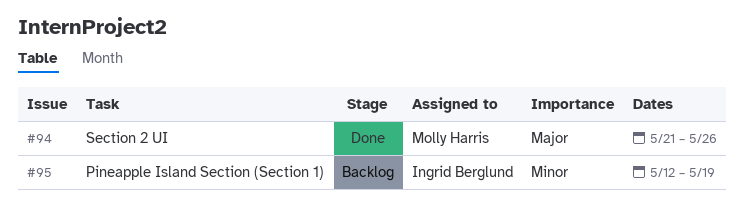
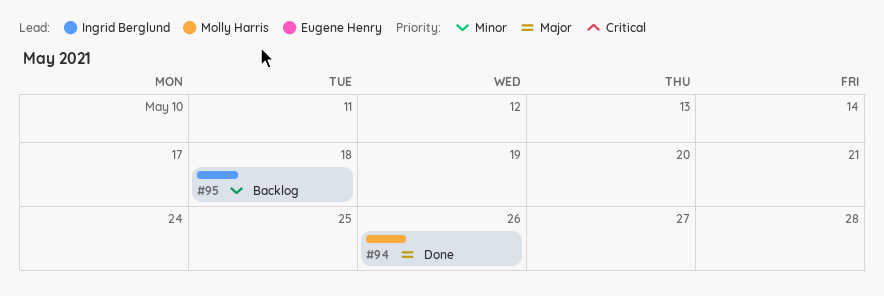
#95, due: May 19 -> May 18

